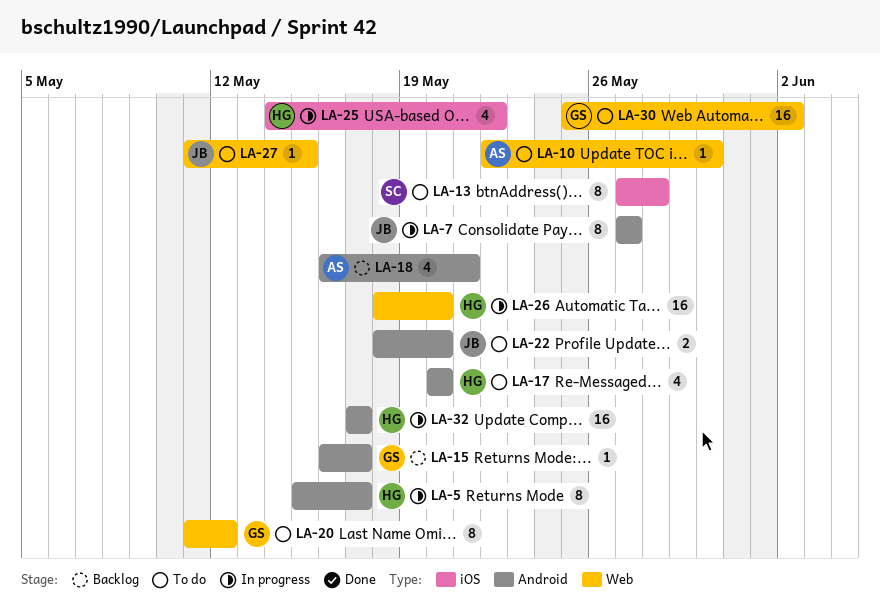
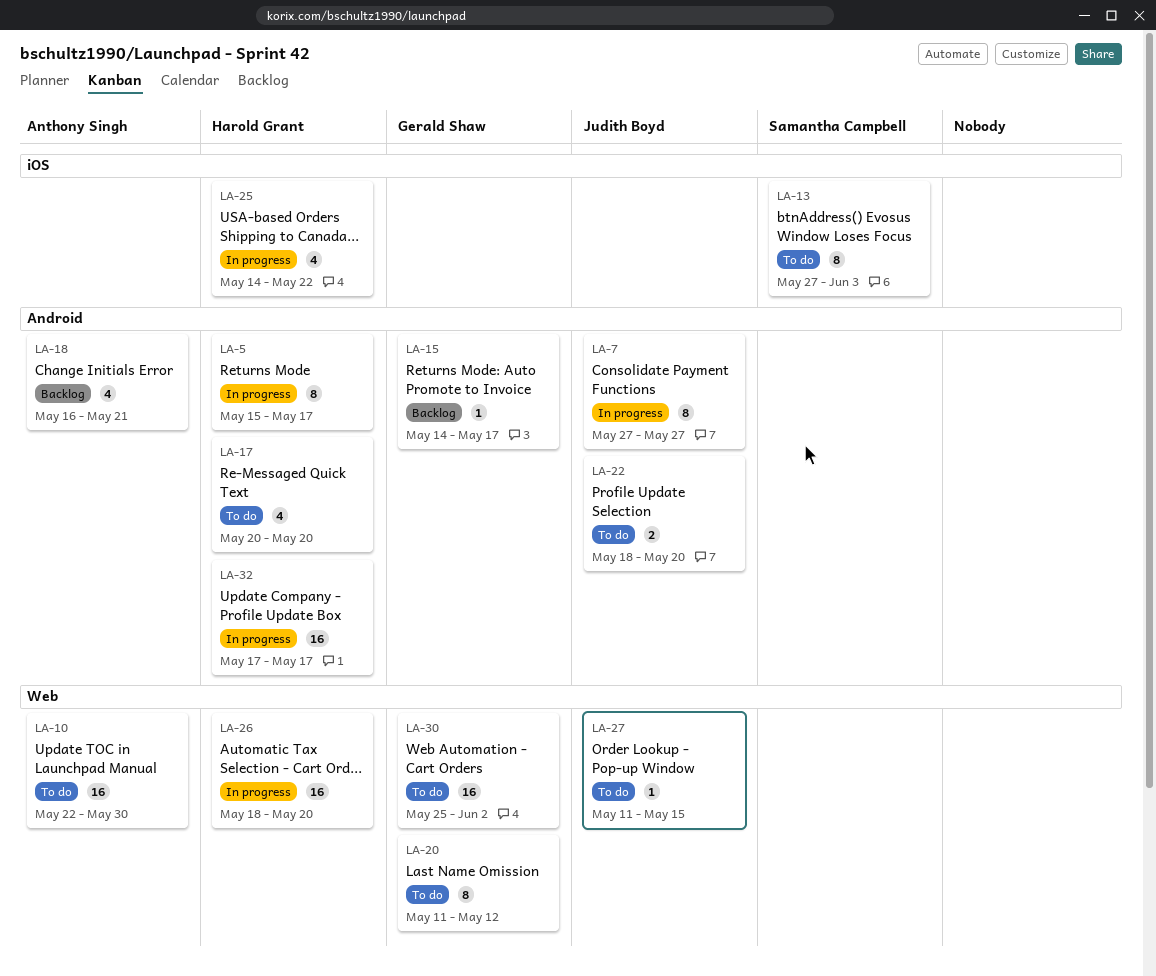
LA-10, estimate: 1 -> 16
LA-13, due: May 28 -> Jun 3
LA-15, start: May 16 -> May 14

